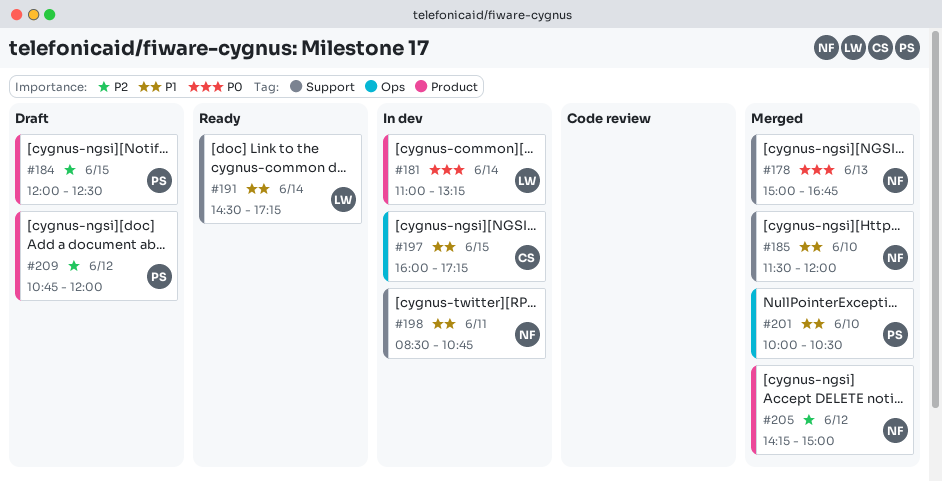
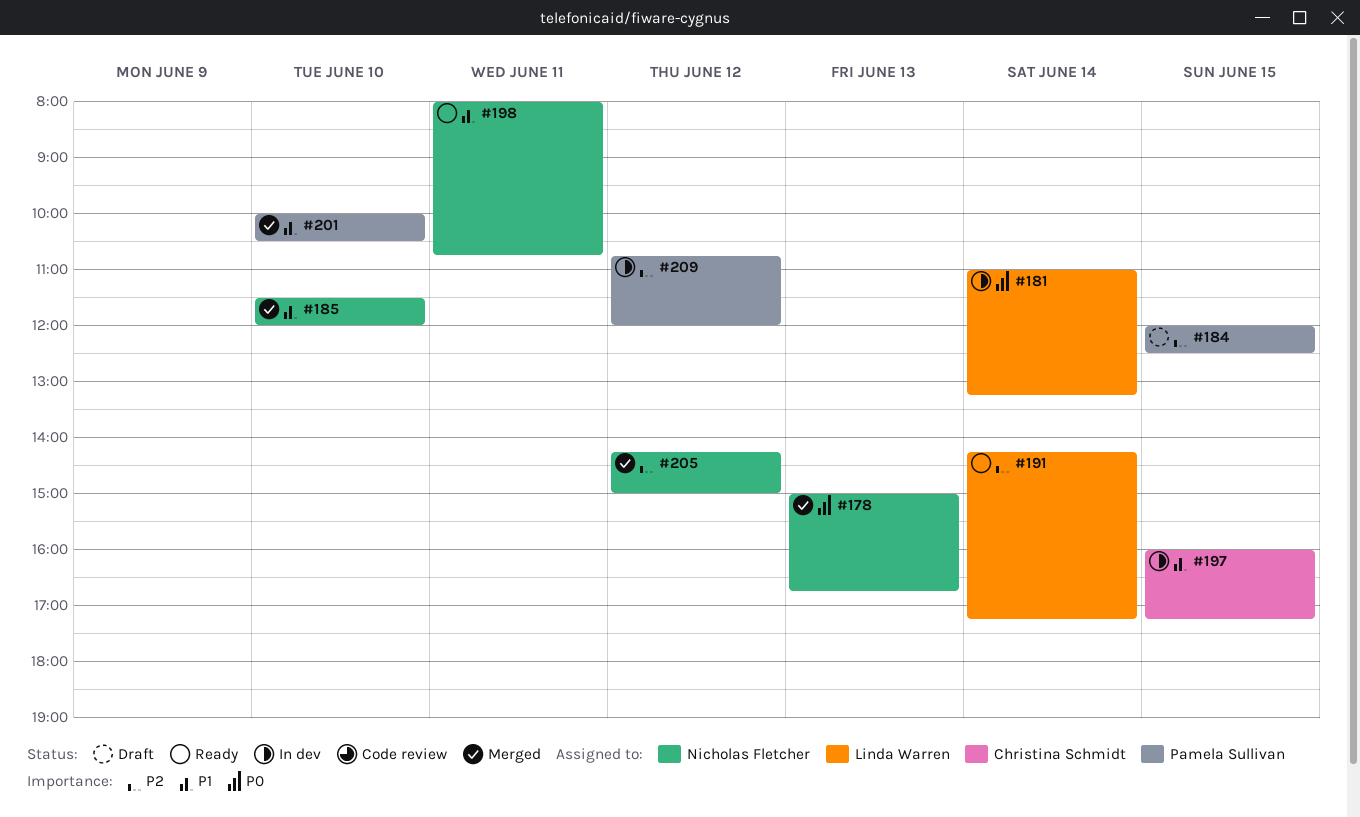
#191, priority: P1 -> P2
#191, begins: 14:30 -> 14:15
#198, status: In dev -> Ready
#198, begins: 08:30 -> 08:00
#209, status: Draft -> In dev

